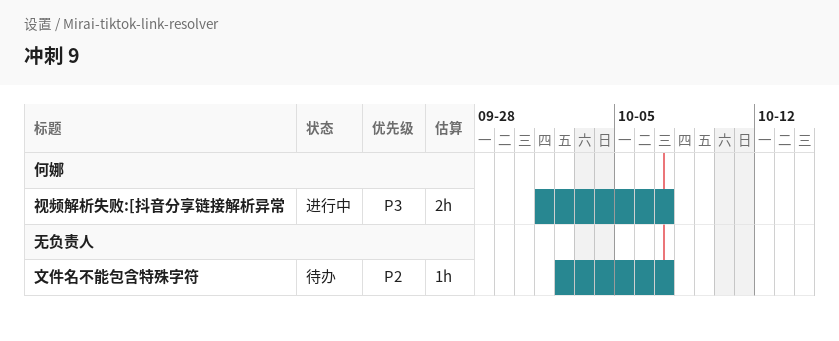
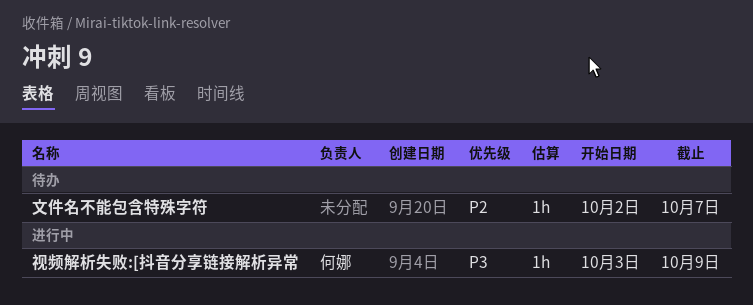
视频解析失败:[抖音分享链接解析异常, estimate: 2h -> 1h
视频解析失败:[抖音分享链接解析异常, start: Oct 1 -> Oct 3
视频解析失败:[抖音分享链接解析异常, due: Oct 7 -> Oct 9

